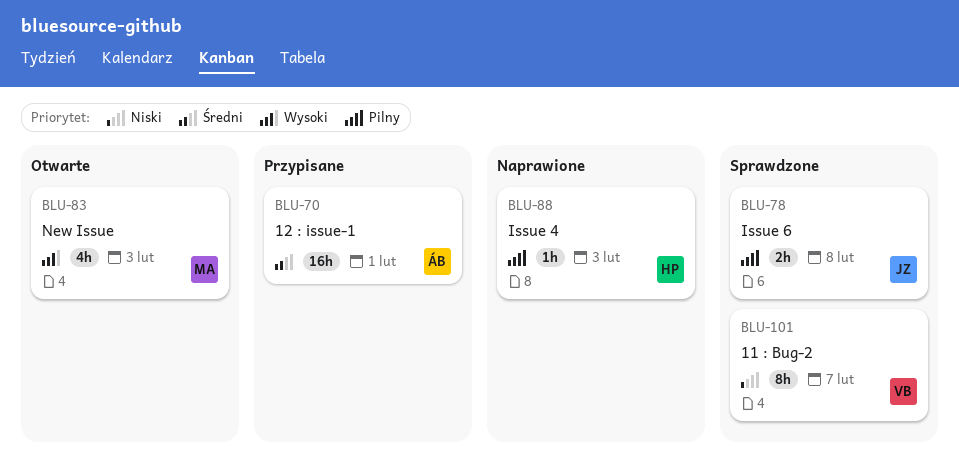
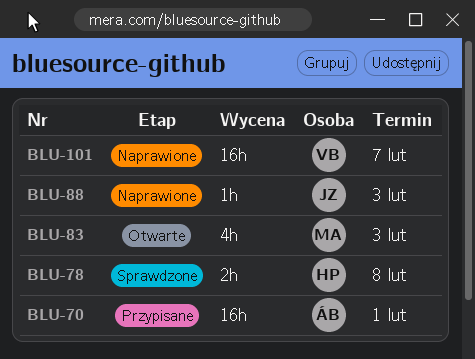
BLU-78, owner: JZ -> HP
BLU-88, owner: HP -> JZ
BLU-101, status: Sprawdzone -> Naprawione
BLU-101, estimate: 8h -> 16h

